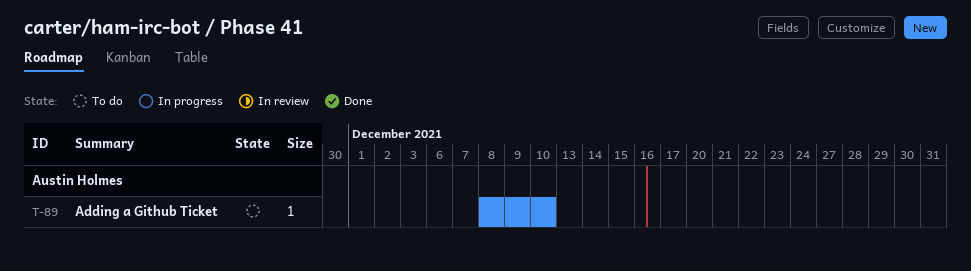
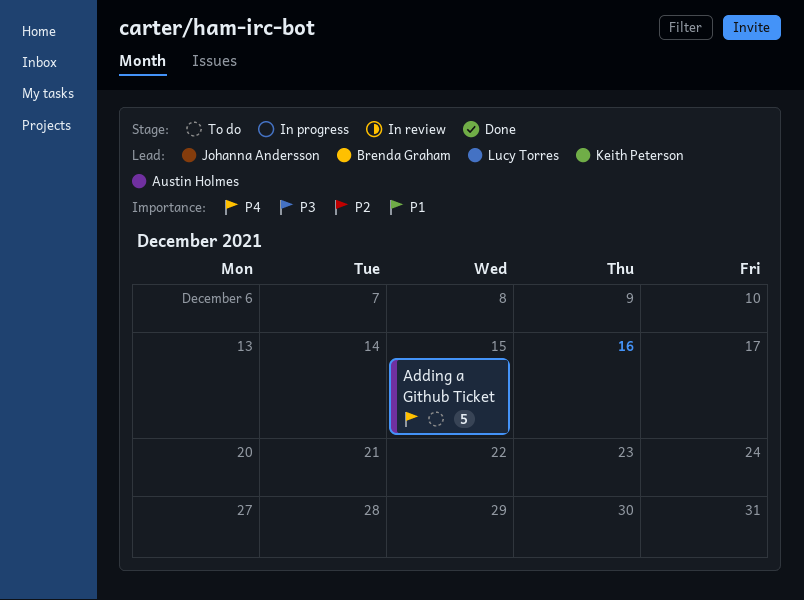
Adding a Github Ticket, estimate: 1 -> 5
Adding a Github Ticket, due: Dec 10 -> Dec 15

